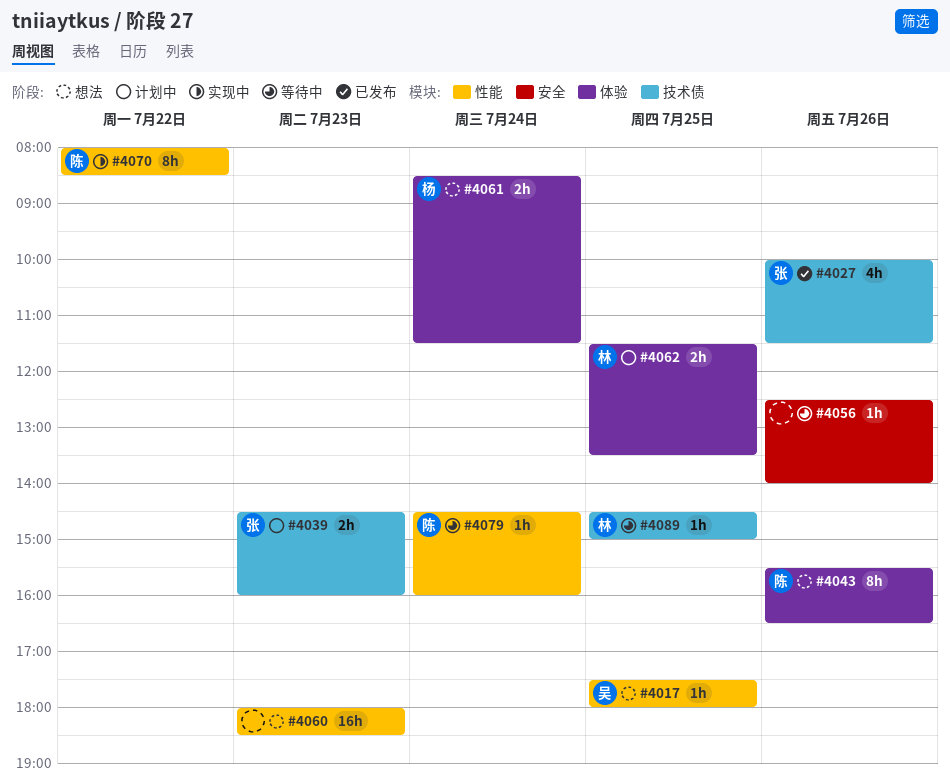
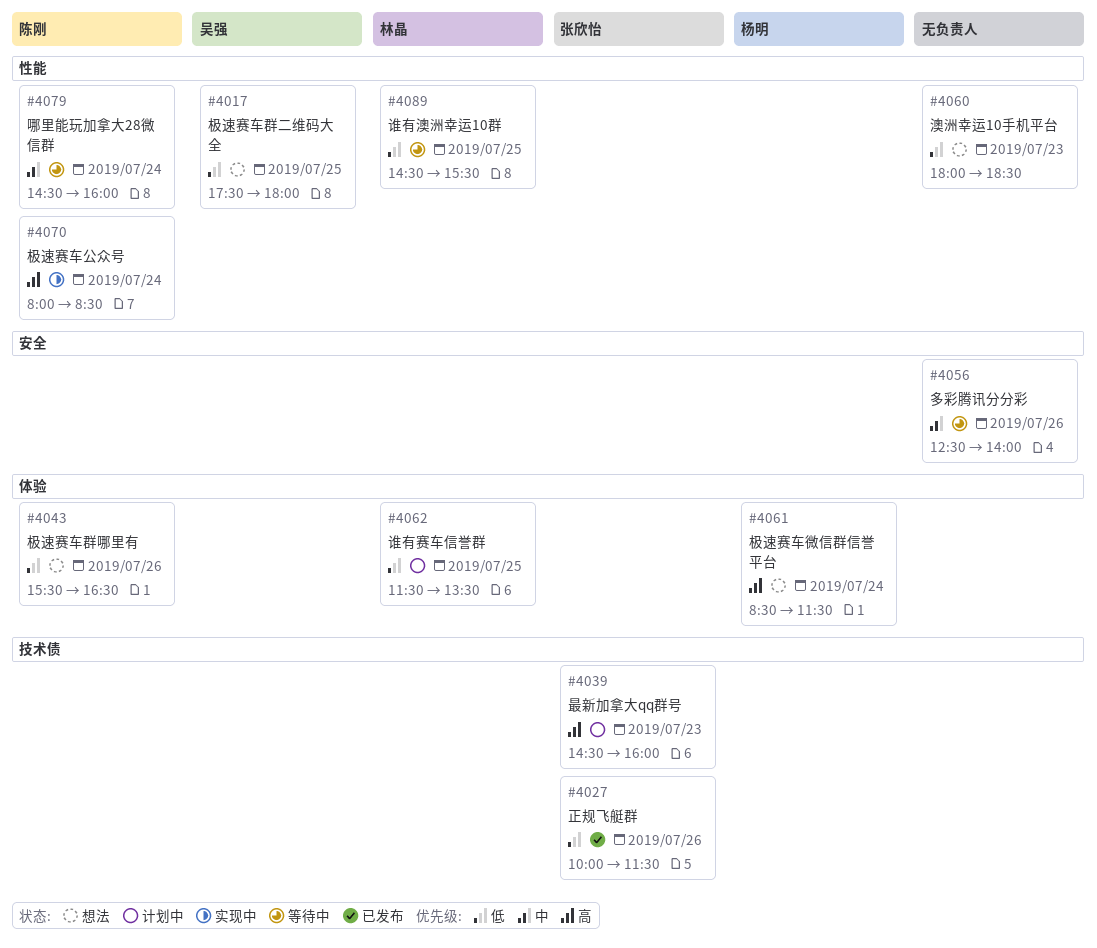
#4070, day: Jul 22 -> Jul 24
#4089, label: 技术债 -> 性能
#4089, ends: 15:00 -> 15:30

